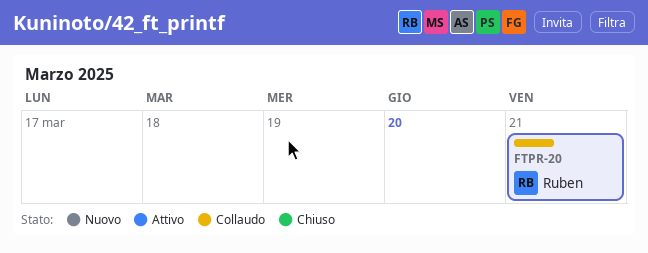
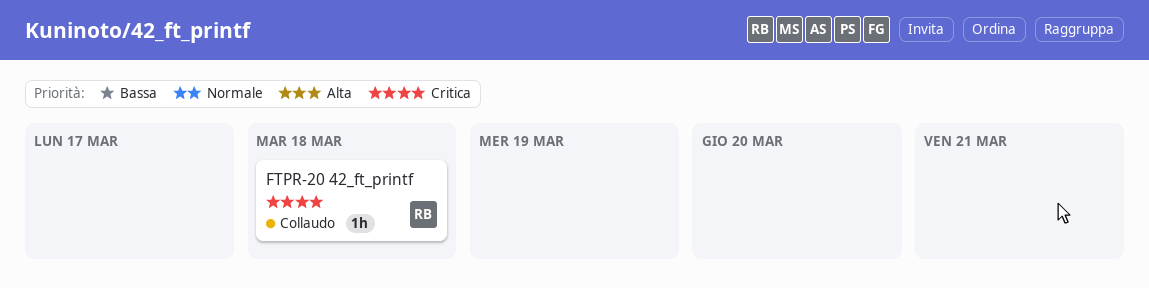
FTPR-20, due: Mar 21 -> Mar 18

